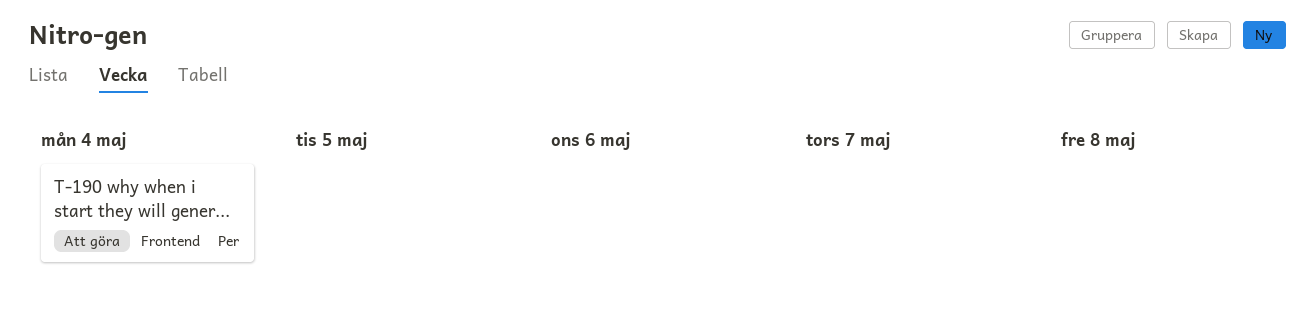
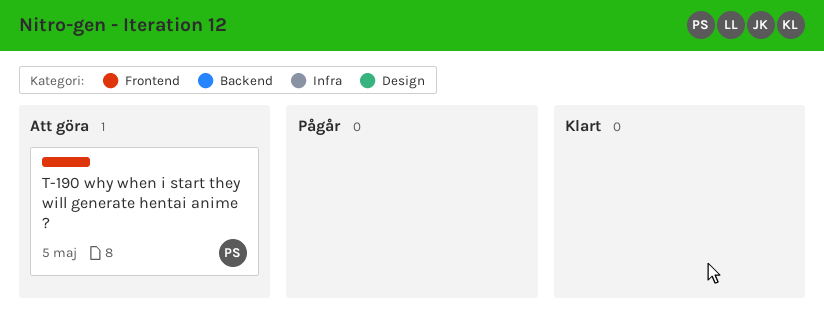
T-190, due: May 4 -> May 5

